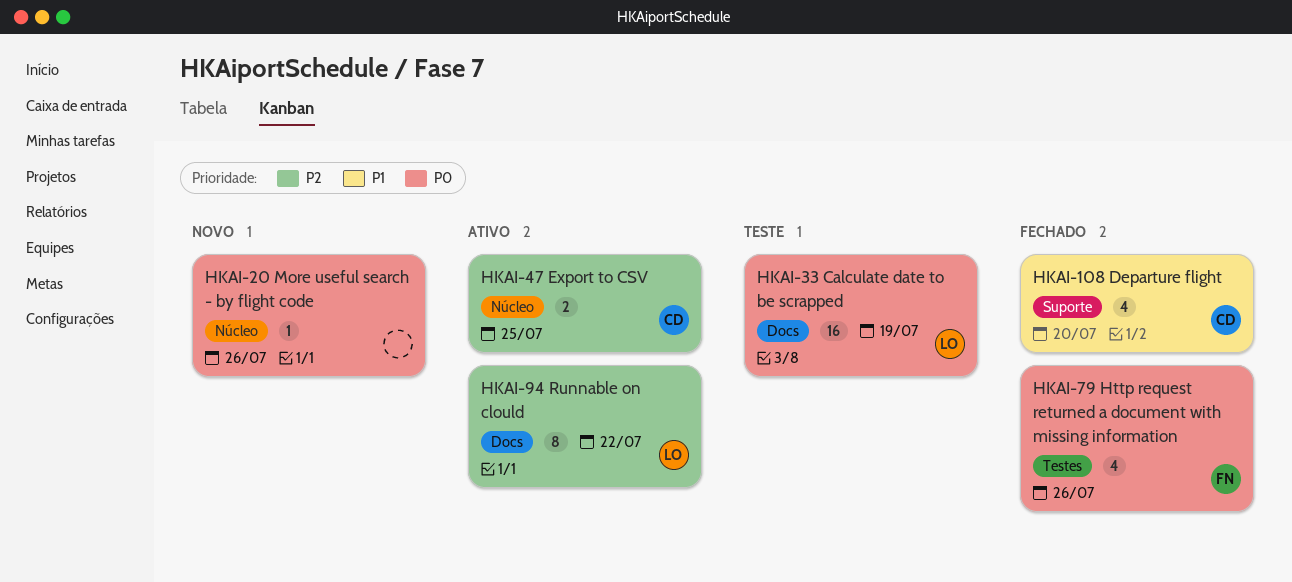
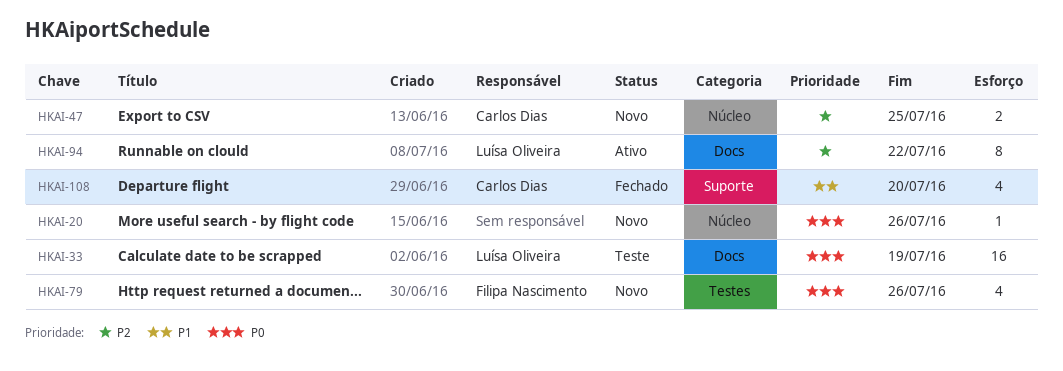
HKAI-47, status: Ativo -> Novo
HKAI-79, status: Fechado -> Novo

